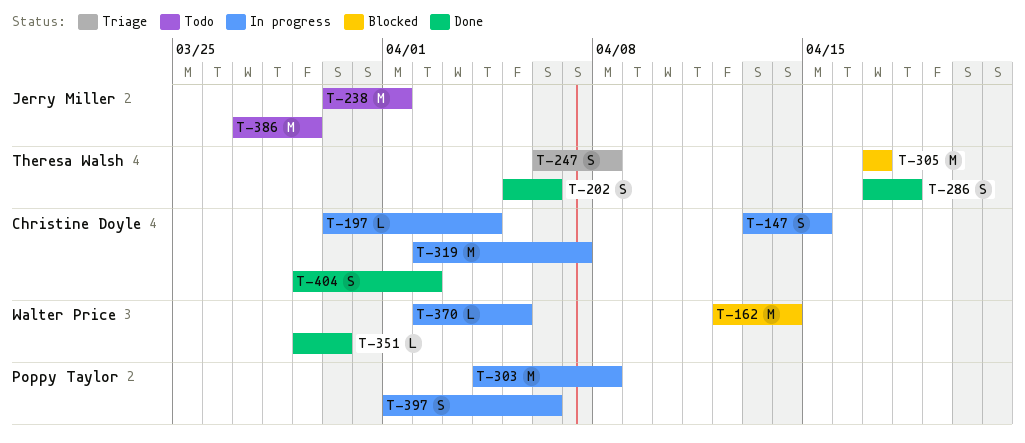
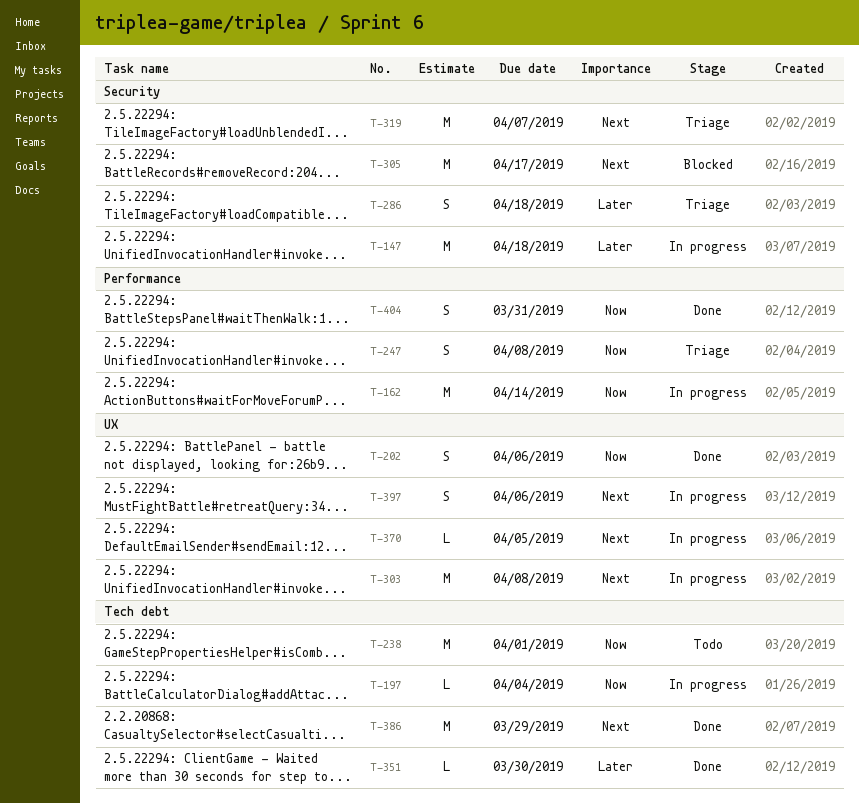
T-147, estimate: S -> M
T-147, due: Apr 15 -> Apr 18
T-162, status: Blocked -> In progress
T-286, status: Done -> Triage
T-319, status: In progress -> Triage
T-386, status: Todo -> Done
T-404, due: Apr 2 -> Mar 31

